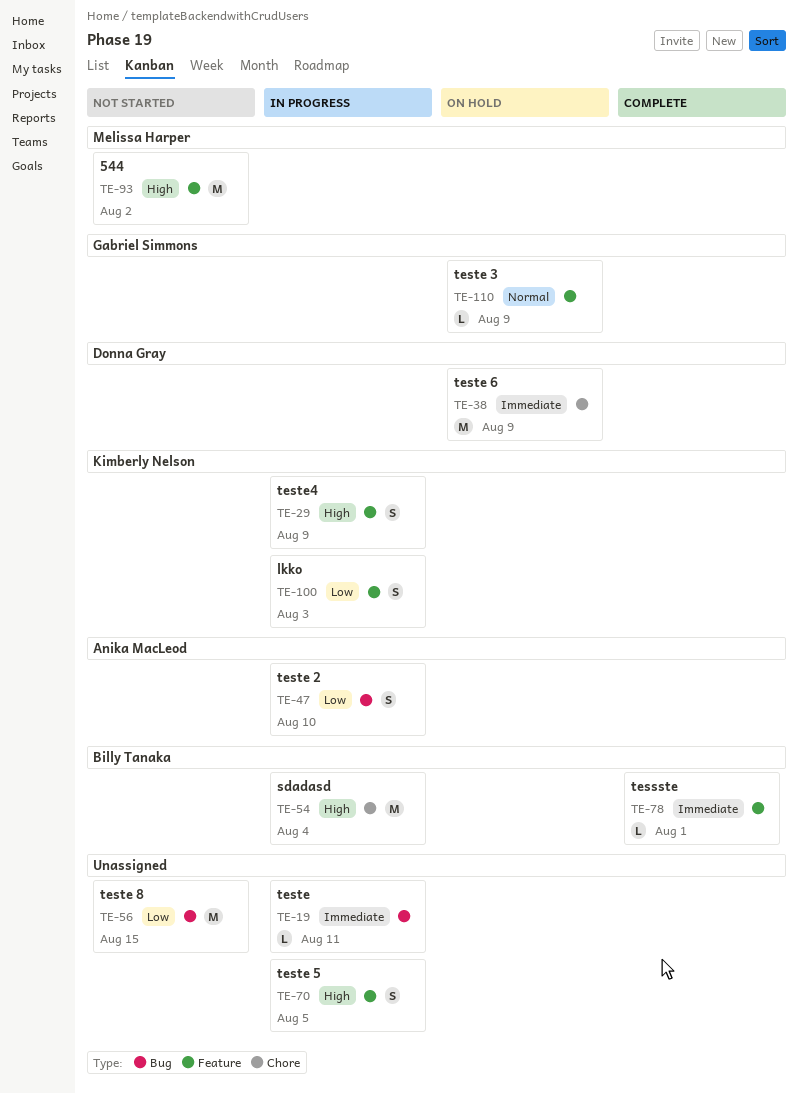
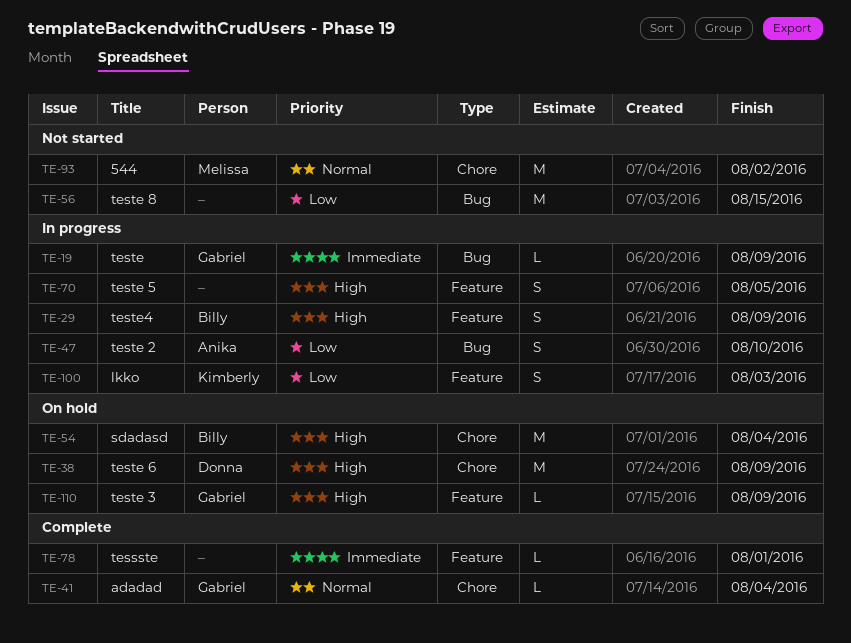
TE-19, owner: none -> Gabriel Simmons
TE-19, due: Aug 11 -> Aug 9
TE-29, owner: Kimberly Nelson -> Billy Tanaka
TE-38, priority: Immediate -> High
TE-41: none -> present
TE-54, status: In progress -> On hold
TE-78, owner: Billy Tanaka -> none
TE-93, priority: High -> Normal
TE-93, label: Feature -> Chore
TE-110, priority: Normal -> High

